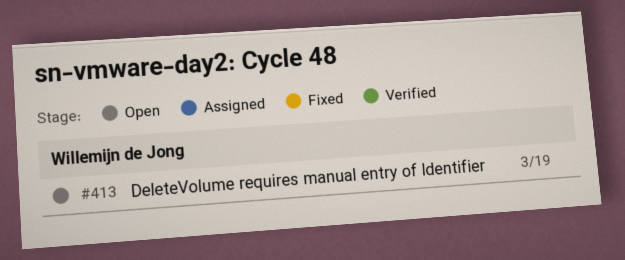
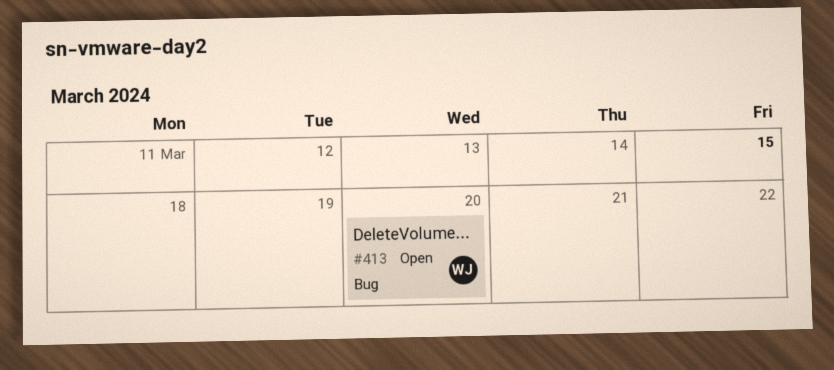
#413, due: Mar 19 -> Mar 20

